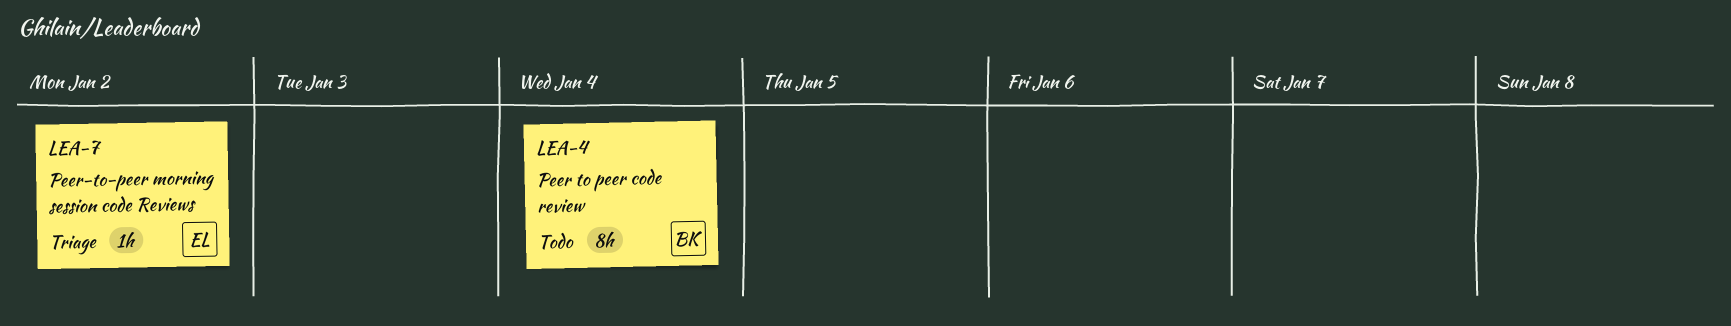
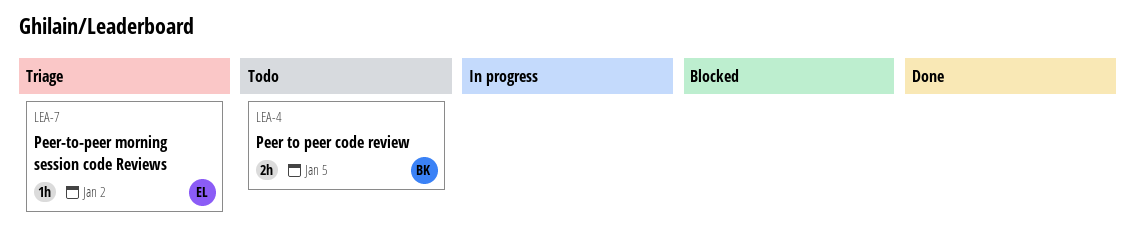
LEA-4, estimate: 8h -> 2h
LEA-4, due: Jan 4 -> Jan 5

